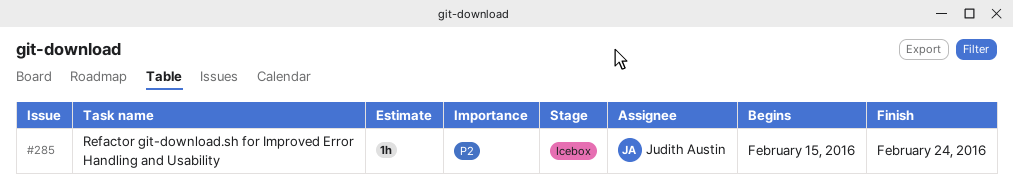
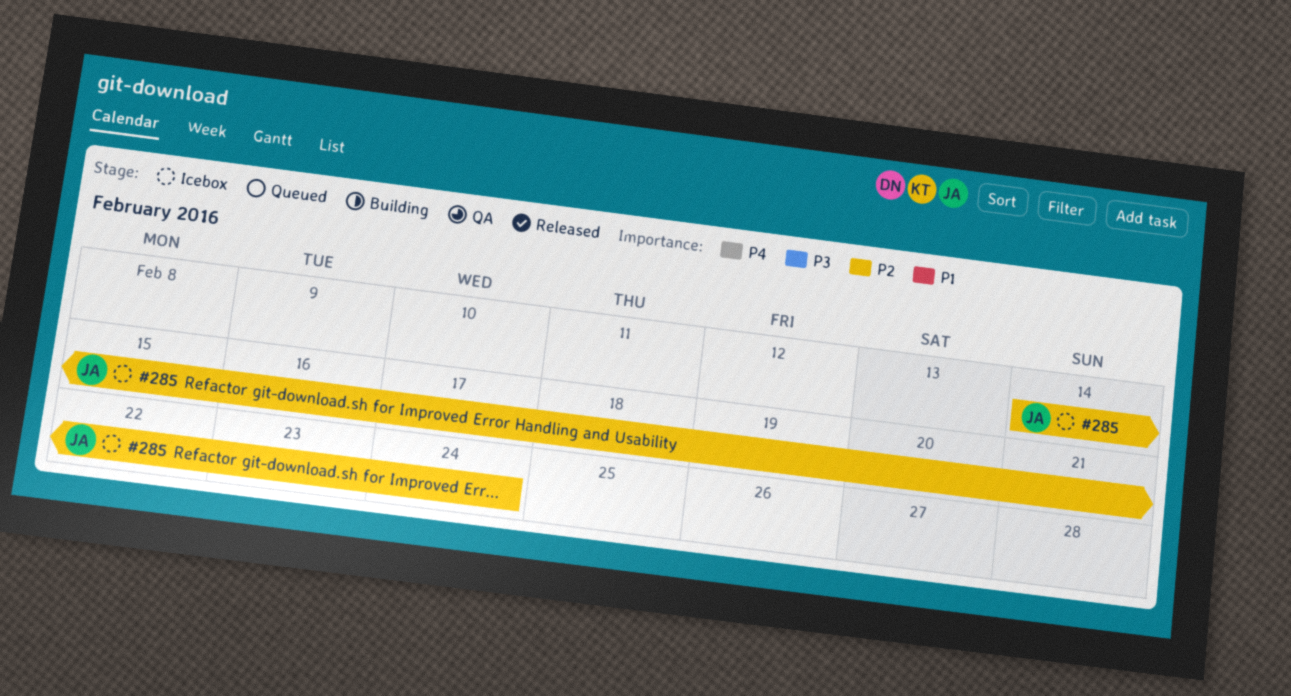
#285, start: Feb 15 -> Feb 14

